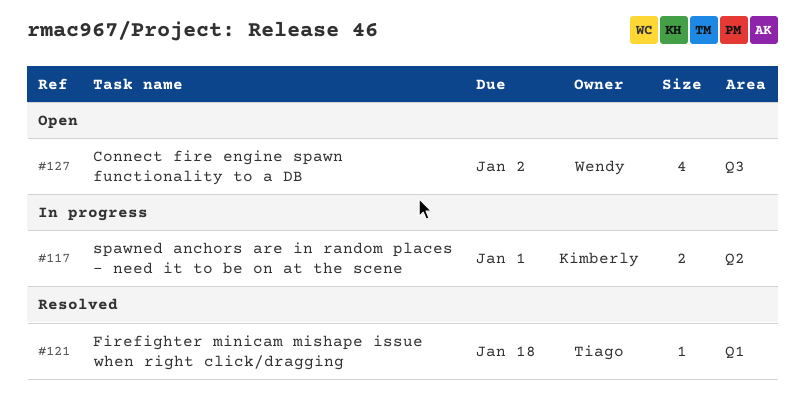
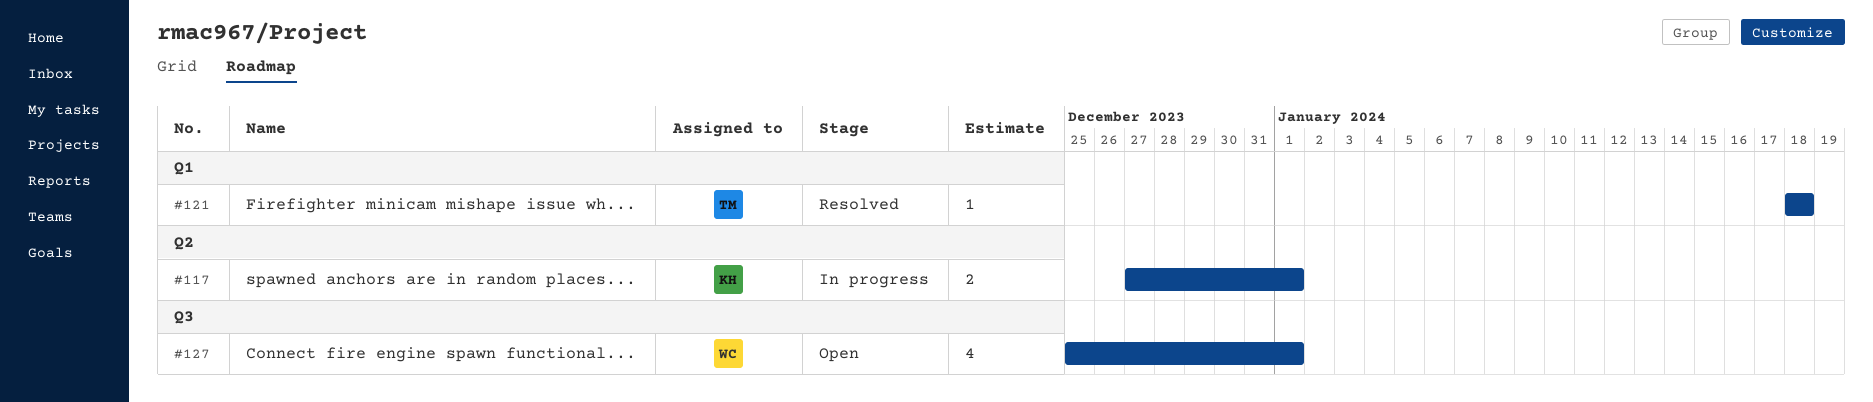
#127, due: Jan 2 -> Jan 1

